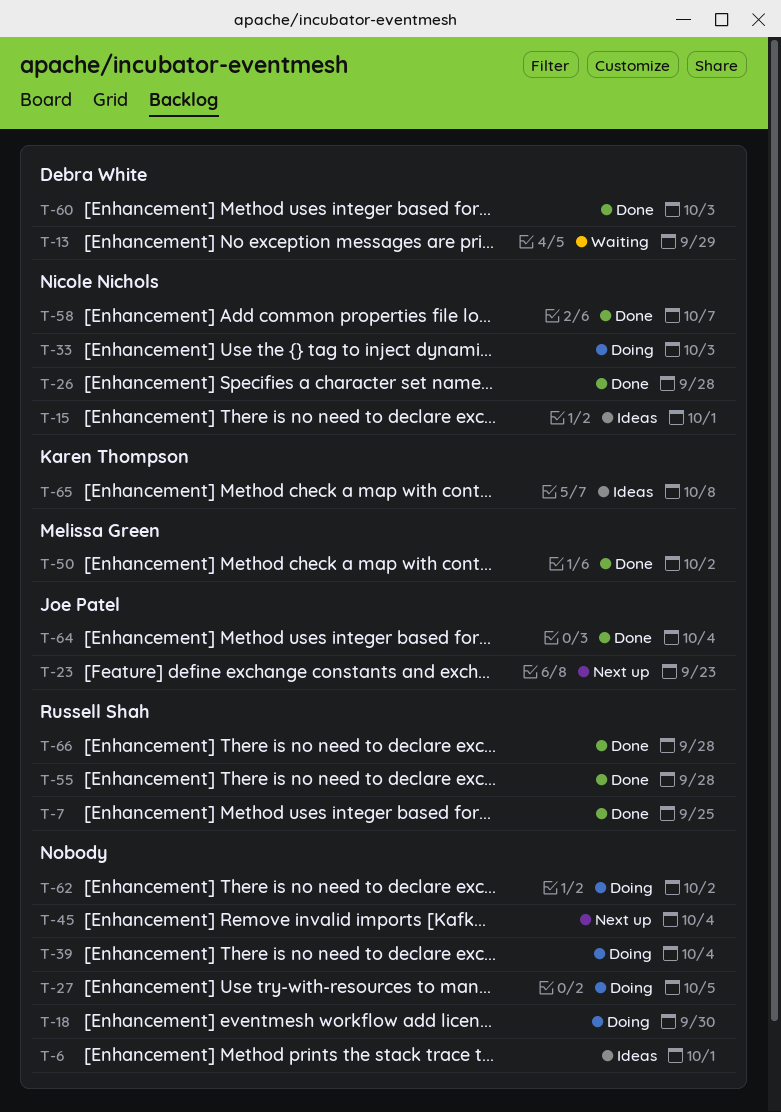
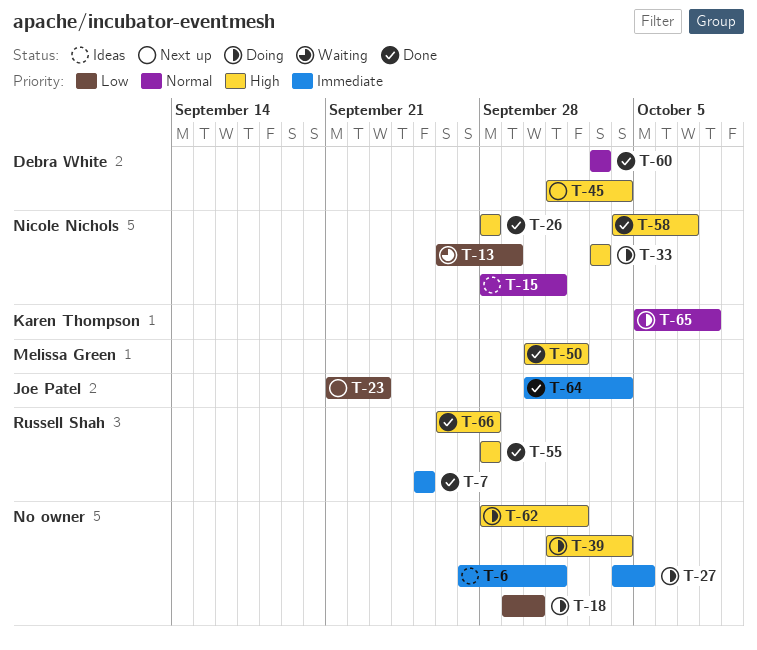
T-13, owner: Debra White -> Nicole Nichols
T-45, owner: none -> Debra White
T-65, status: Ideas -> Doing

